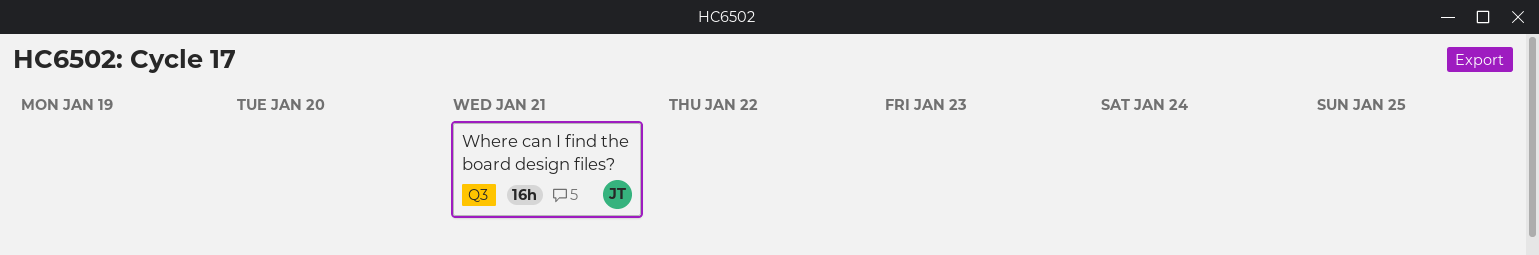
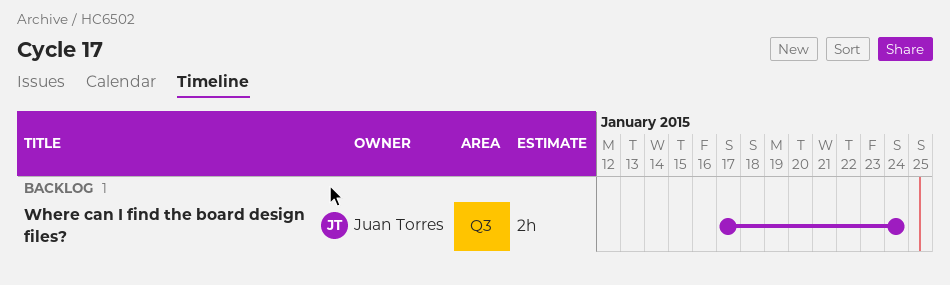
Where can I find the board design files?, estimate: 16h -> 2h
Where can I find the board design files?, due: Jan 21 -> Jan 24

